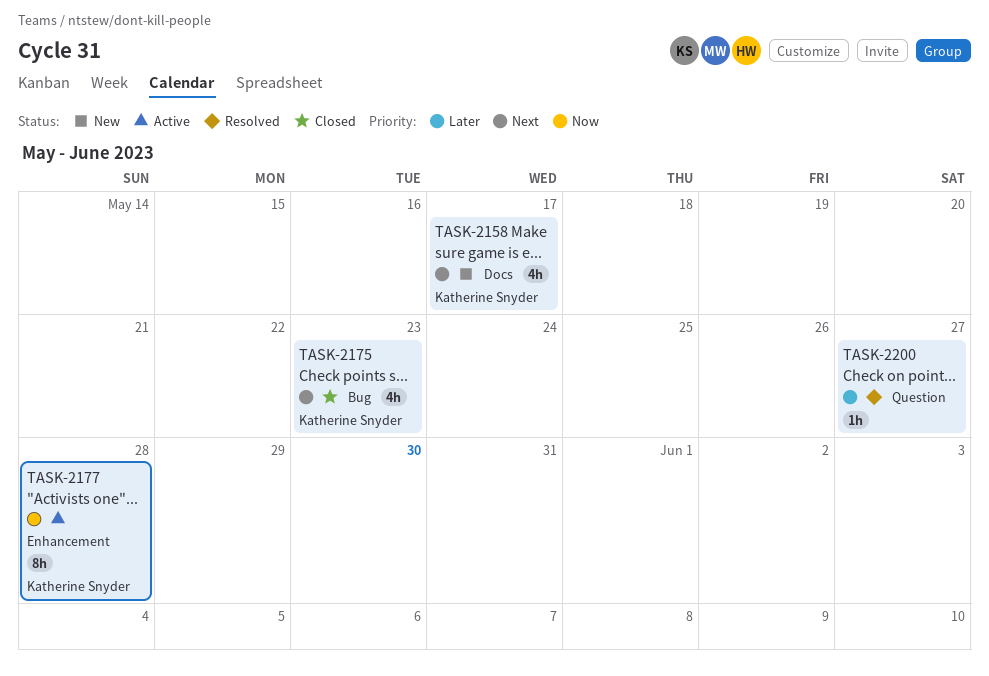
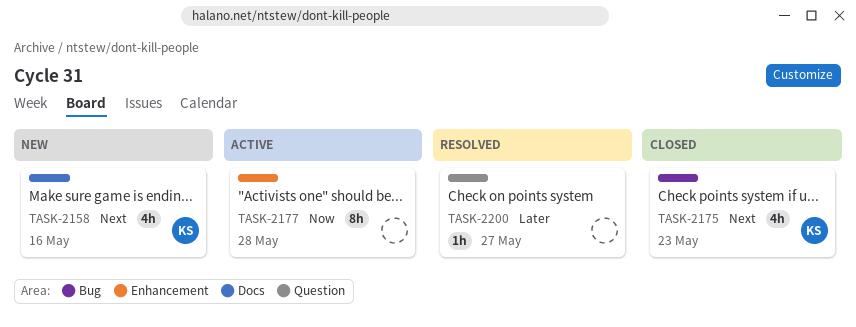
TASK-2158, due: May 17 -> May 16
TASK-2177, owner: Katherine Snyder -> none

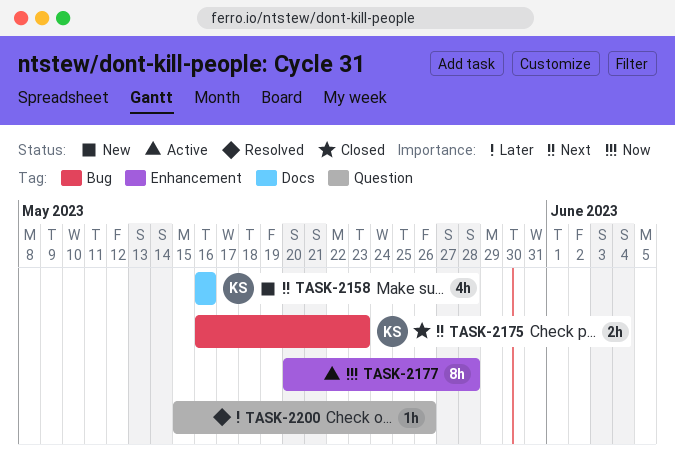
TASK-2175, estimate: 4h -> 2h
TASK-2200, due: May 27 -> May 26

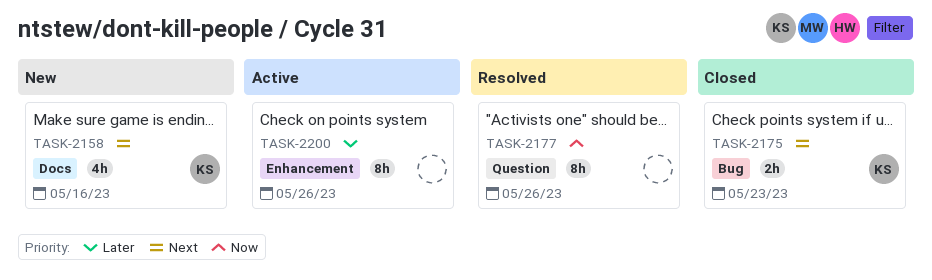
TASK-2177, status: Active -> Resolved
TASK-2177, label: Enhancement -> Question
TASK-2177, due: May 28 -> May 26
TASK-2200, status: Resolved -> Active
TASK-2200, label: Question -> Enhancement
TASK-2200, estimate: 1h -> 8h

